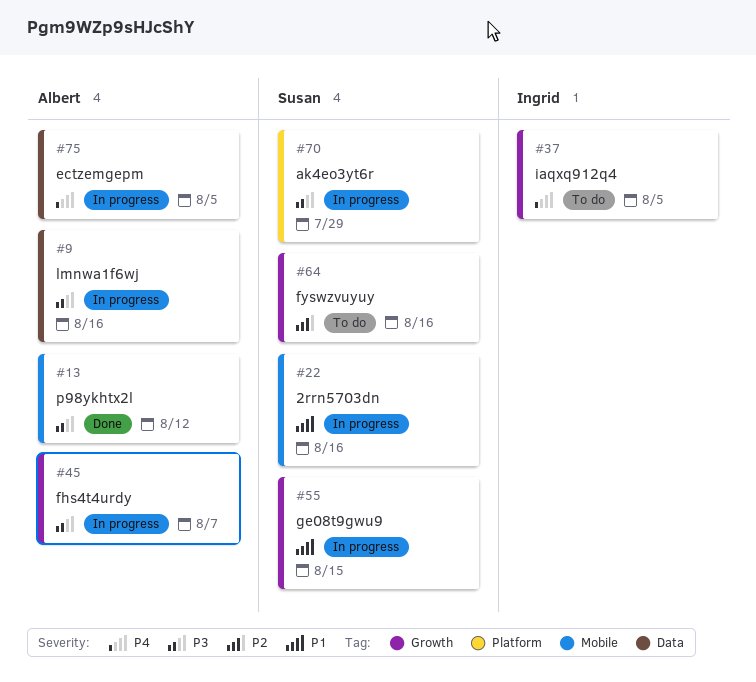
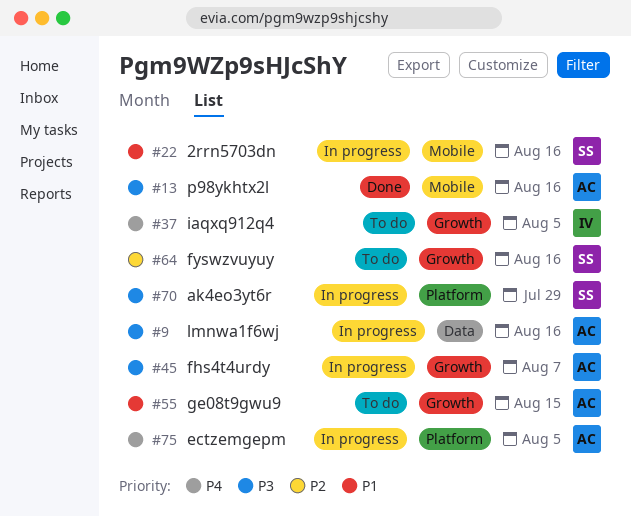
#13, due: Aug 12 -> Aug 16
#55, status: In progress -> To do
#55, owner: Susan -> Albert
#75, label: Data -> Platform

